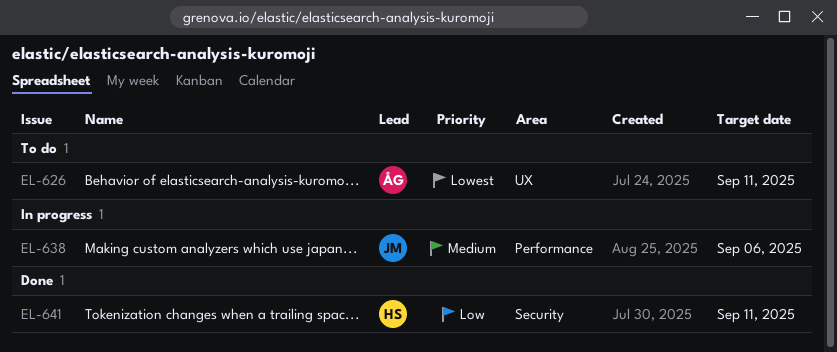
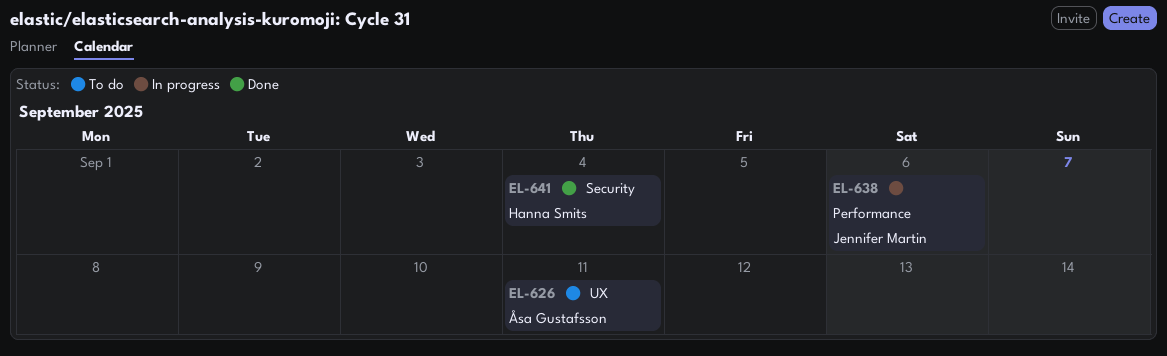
EL-641, due: Sep 11 -> Sep 4

